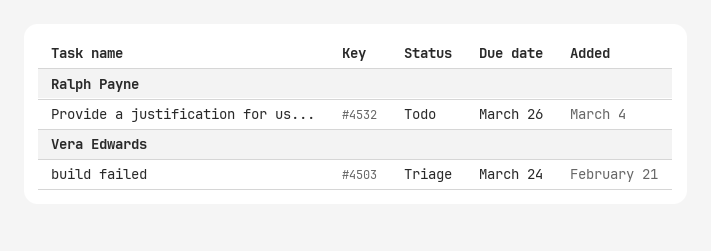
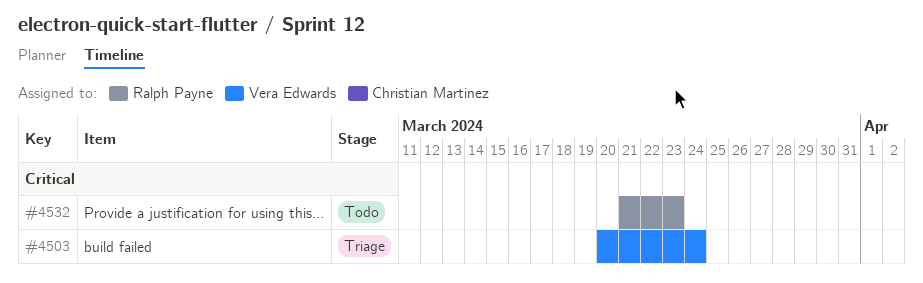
#4532, due: Mar 26 -> Mar 23

